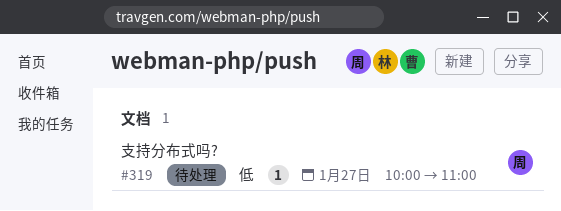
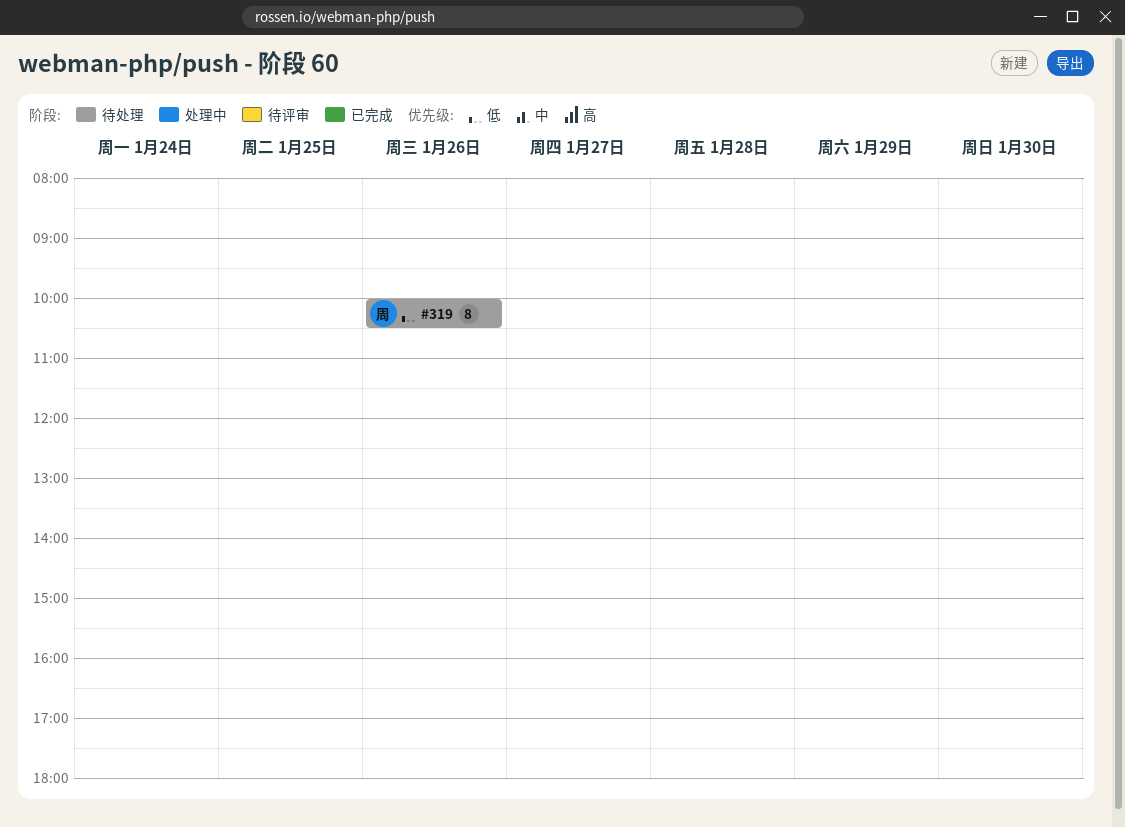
#319, estimate: 1 -> 8
#319, day: Jan 27 -> Jan 26
#319, ends: 11:00 -> 10:30

